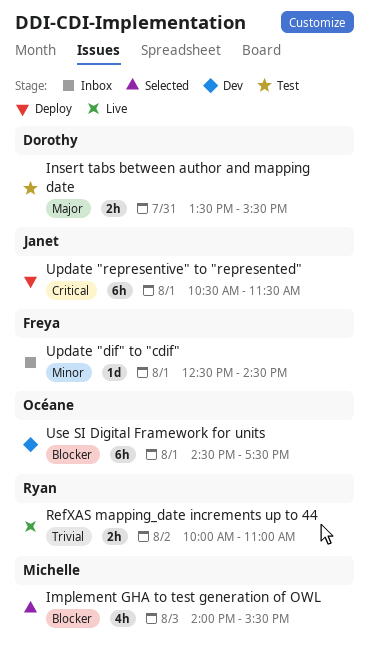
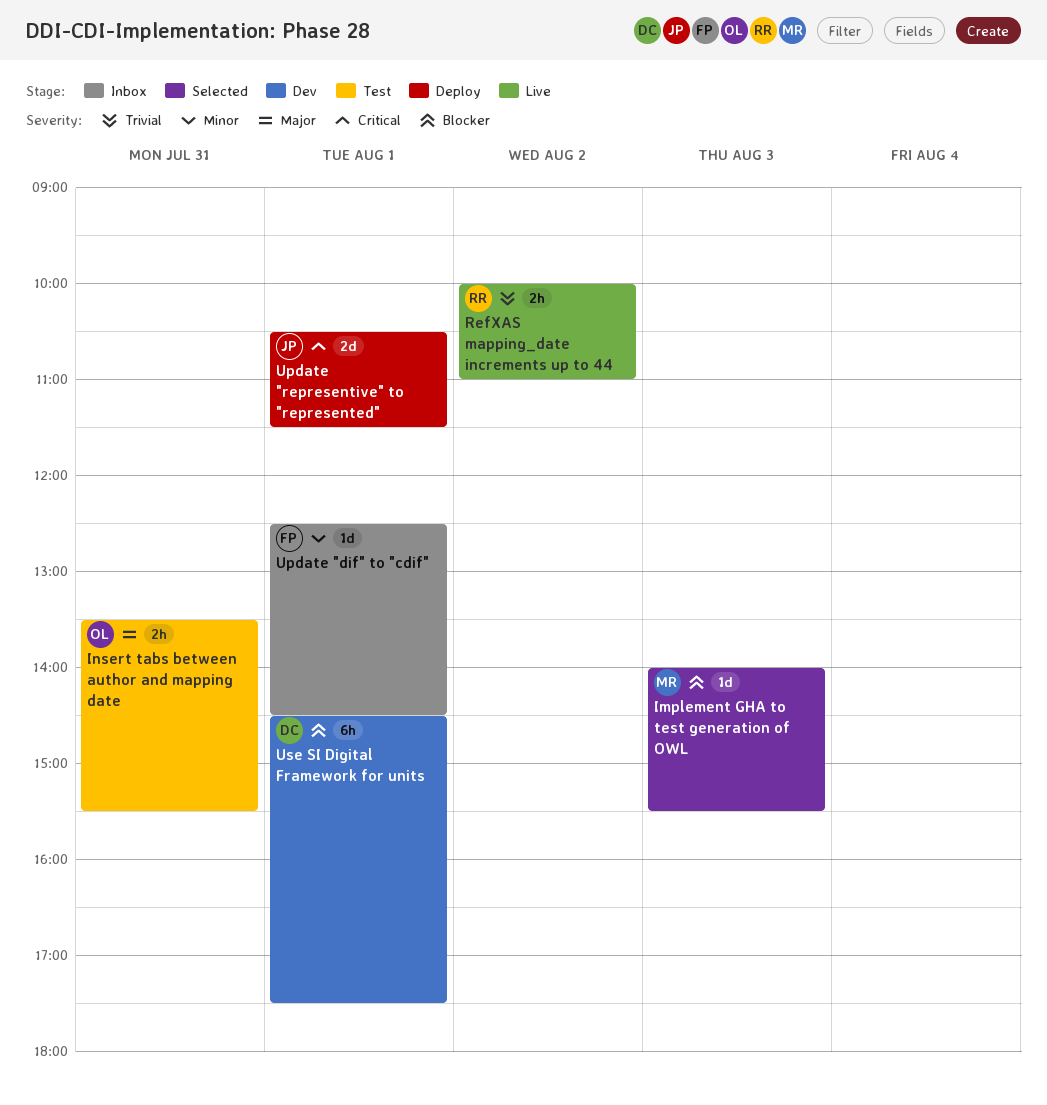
Implement GHA to test generation of OWL, estimate: 4h -> 1d
Insert tabs between author and mapping date, owner: Dorothy -> Océane
Update "representive" to "represented", estimate: 6h -> 2d
Use SI Digital Framework for units, owner: Océane -> Dorothy

